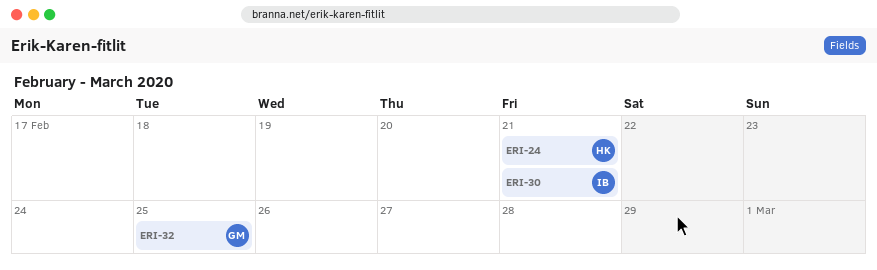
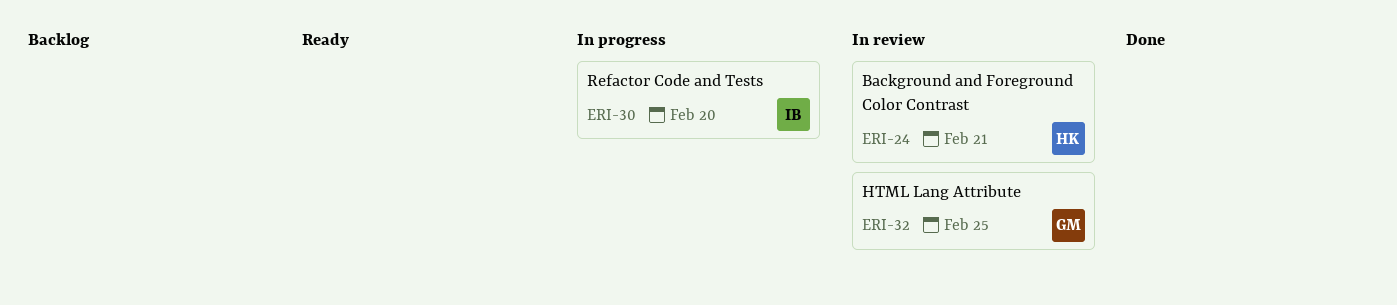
ERI-30, due: Feb 21 -> Feb 20

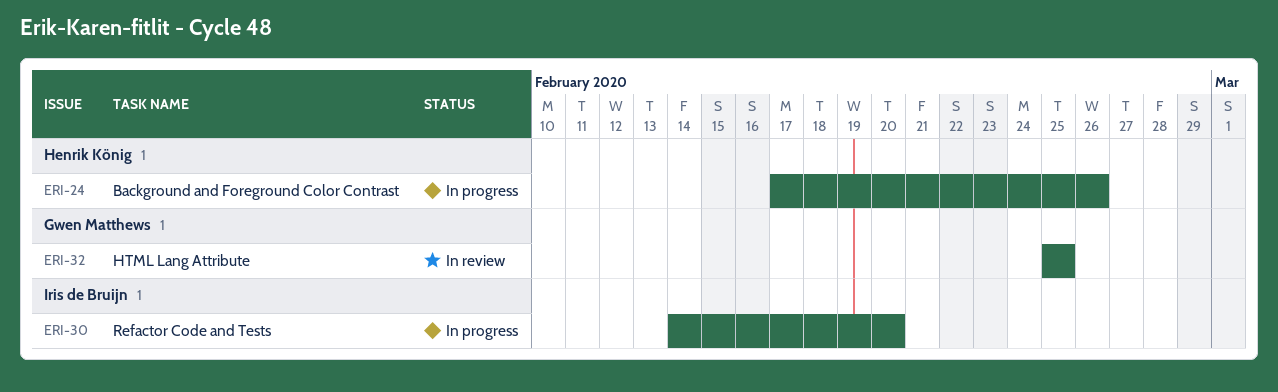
ERI-24, status: In review -> In progress
ERI-24, due: Feb 21 -> Feb 26

